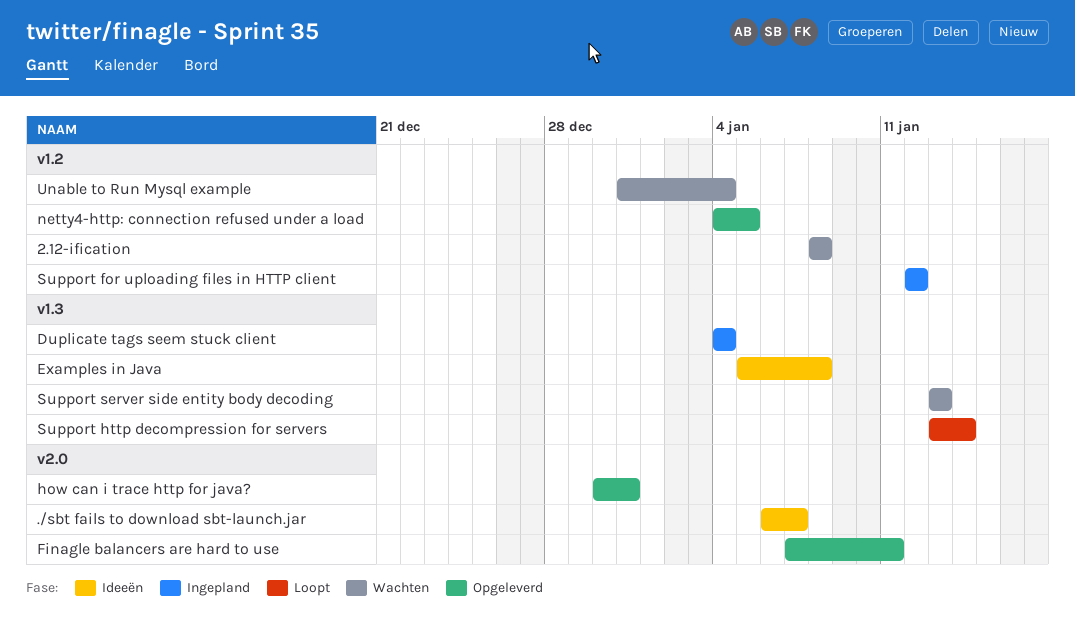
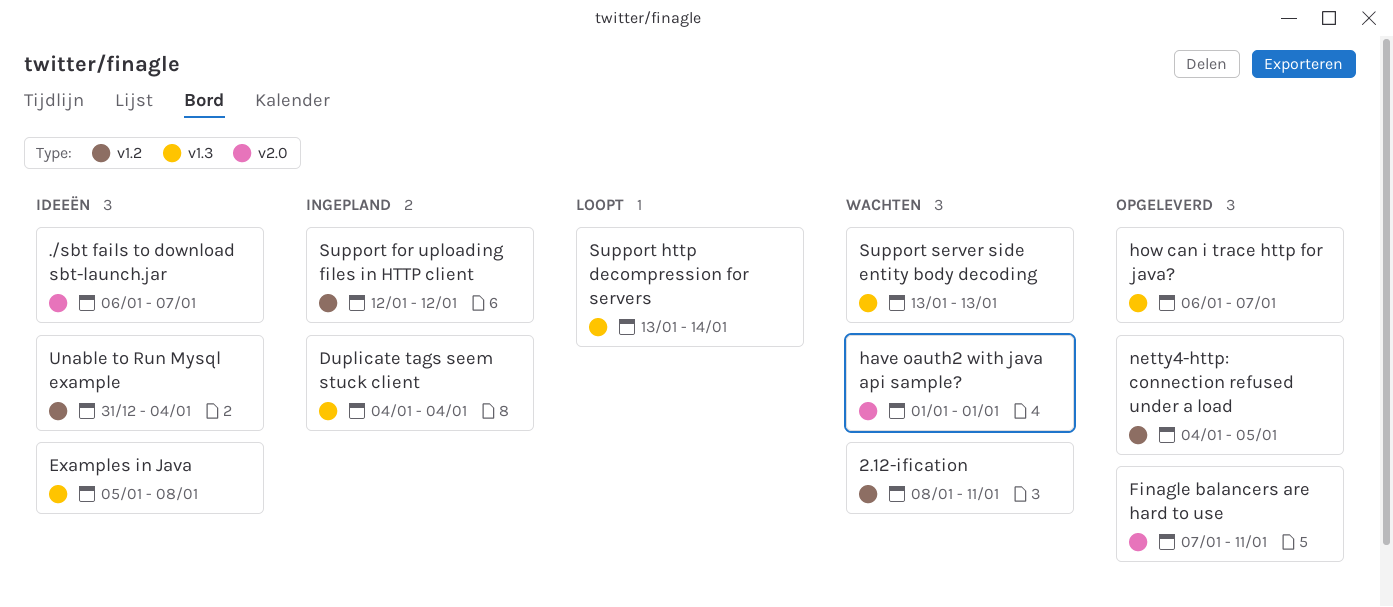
2.12-ification, due: Jan 8 -> Jan 11
have oauth2 with java api sample?: none -> present
how can i trace http for java?, label: v2.0 -> v1.3
how can i trace http for java?, start: Dec 30 -> Jan 6
how can i trace http for java?, due: Dec 31 -> Jan 7
Unable to Run Mysql example, status: Wachten -> Ideeën

